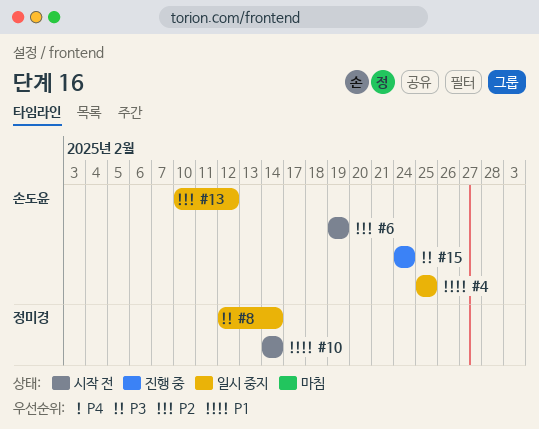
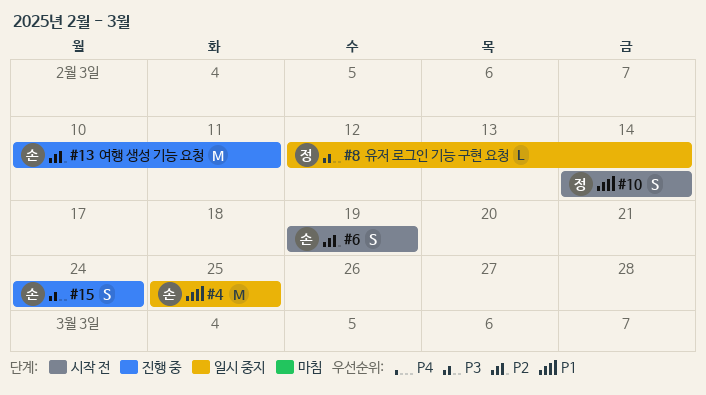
#13, status: 일시 중지 -> 진행 중
#13, due: Feb 12 -> Feb 11

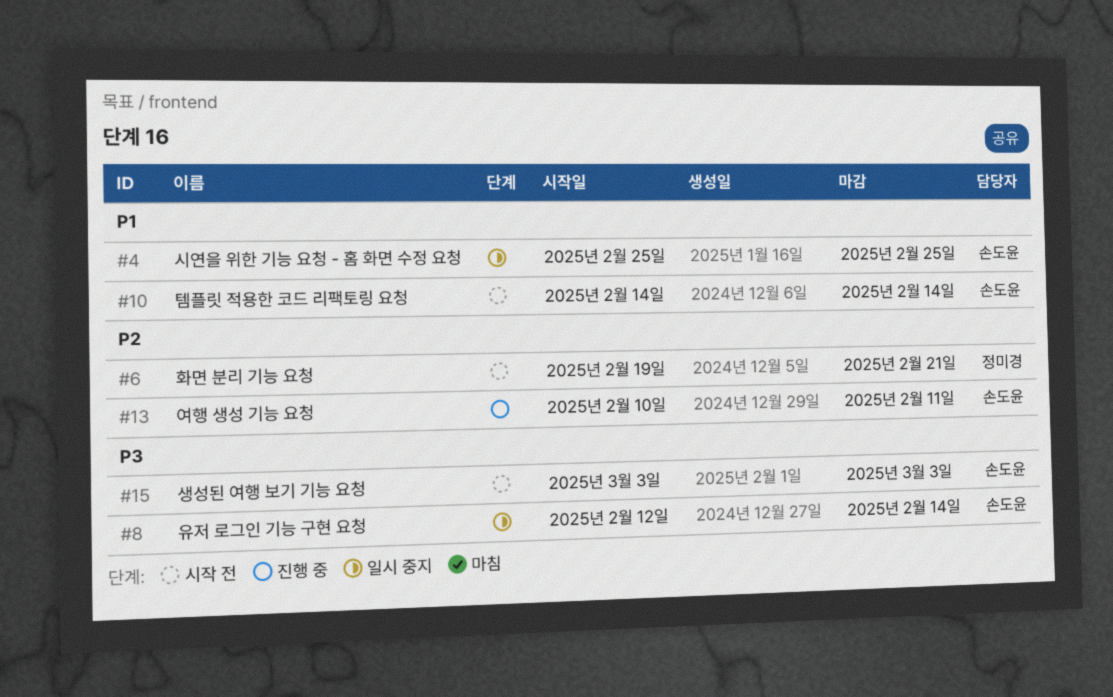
#6, owner: 손도윤 -> 정미경
#6, due: Feb 19 -> Feb 21
#8, owner: 정미경 -> 손도윤
#10, owner: 정미경 -> 손도윤
#15, status: 진행 중 -> 시작 전
#15, start: Feb 24 -> Mar 3
#15, due: Feb 24 -> Mar 3

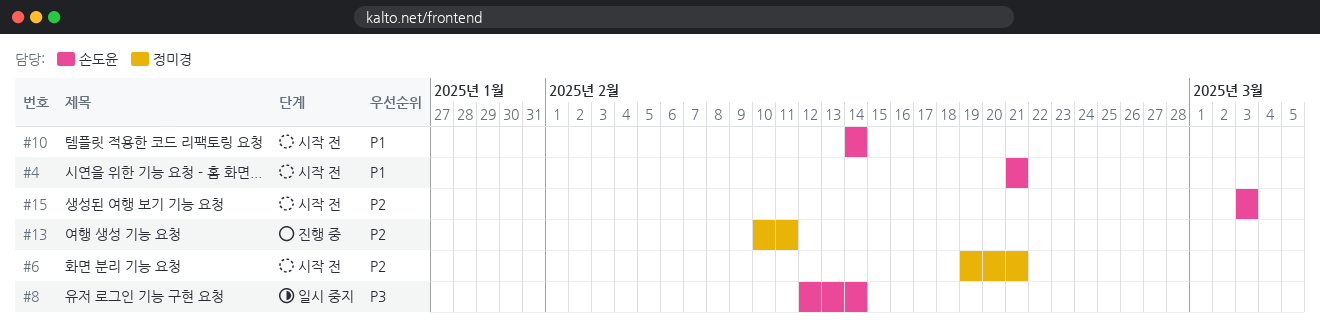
#4, status: 일시 중지 -> 시작 전
#4, start: Feb 25 -> Feb 21
#4, due: Feb 25 -> Feb 21
#13, owner: 손도윤 -> 정미경
#15, priority: P3 -> P2

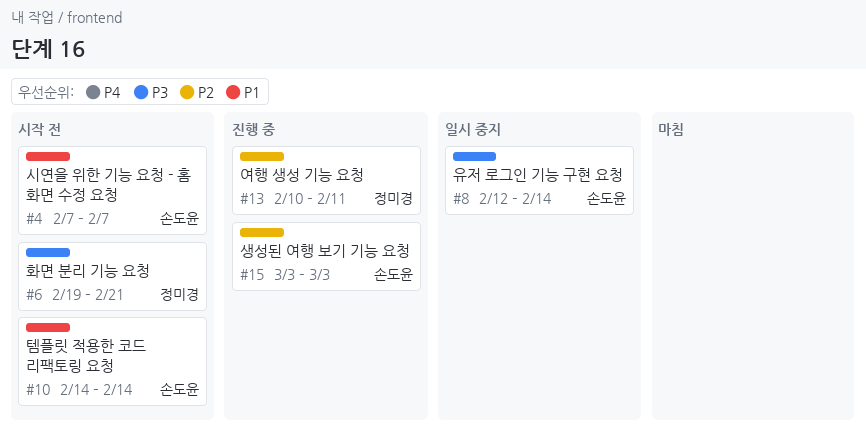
#4, start: Feb 21 -> Feb 7
#4, due: Feb 21 -> Feb 7
#6, priority: P2 -> P3
#15, status: 시작 전 -> 진행 중

